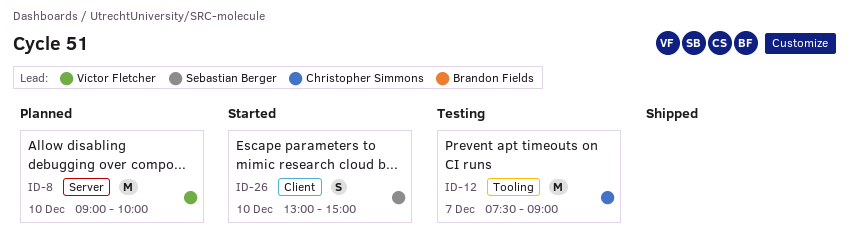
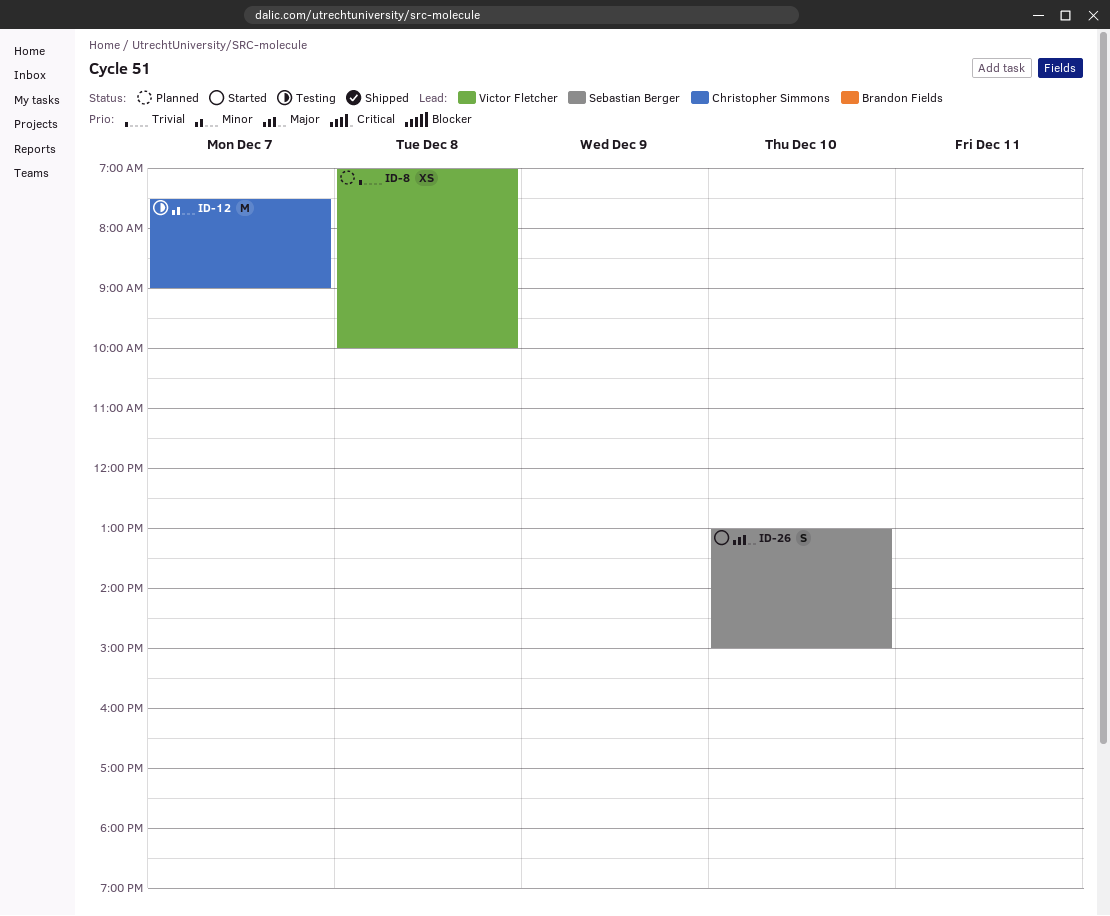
ID-8, estimate: M -> XS
ID-8, day: Dec 10 -> Dec 8
ID-8, begins: 09:00 -> 07:00

